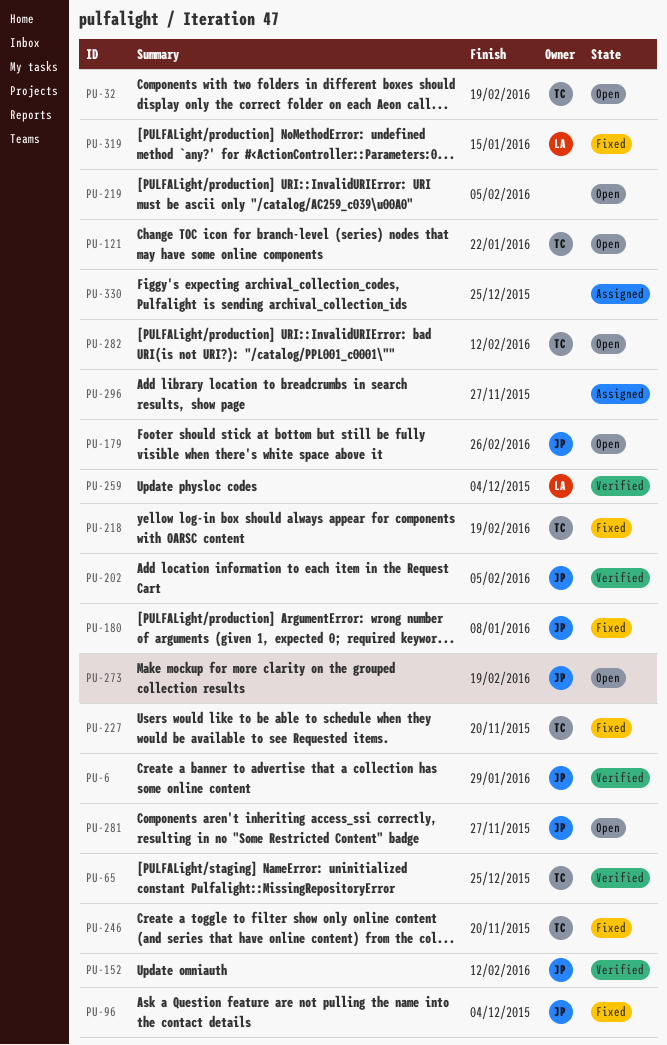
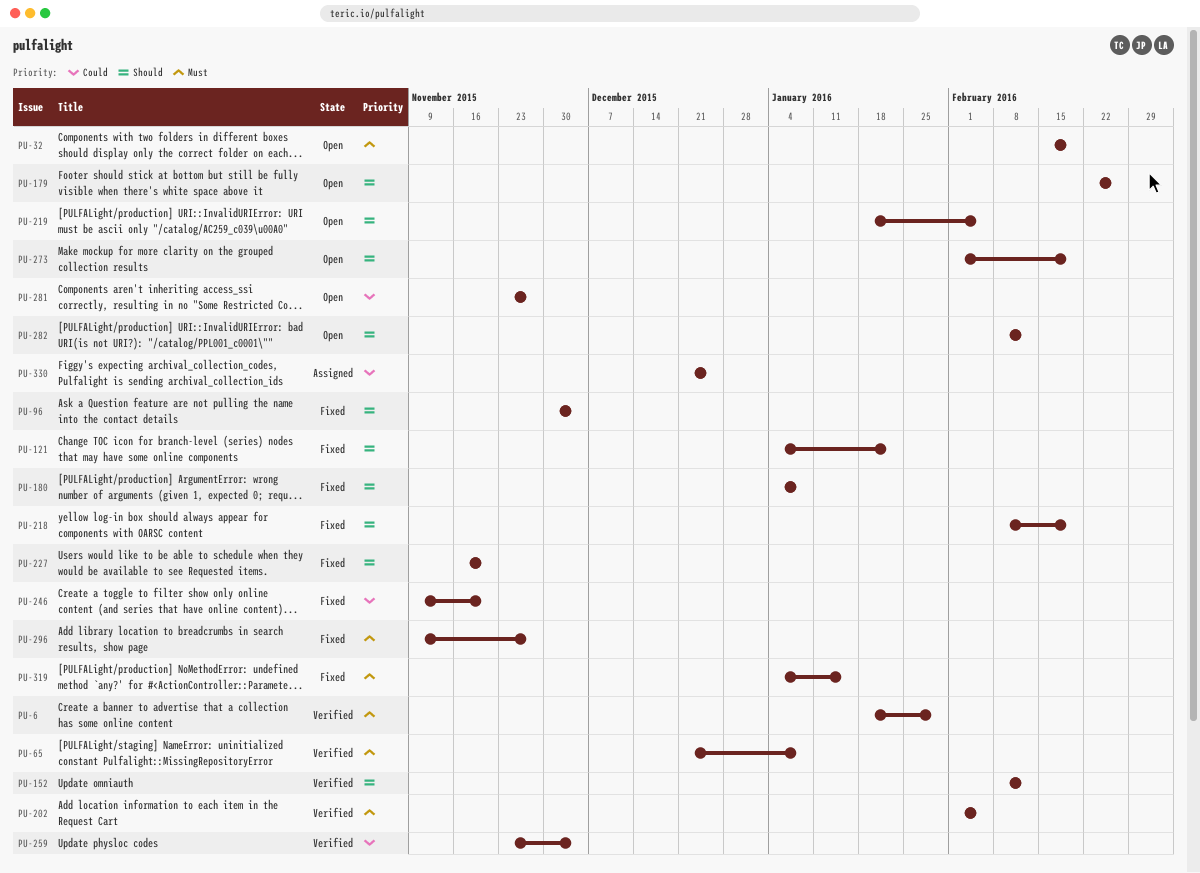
PU-65, due: Dec 25 -> Jan 8
PU-121, status: Open -> Fixed
PU-296, status: Assigned -> Fixed

